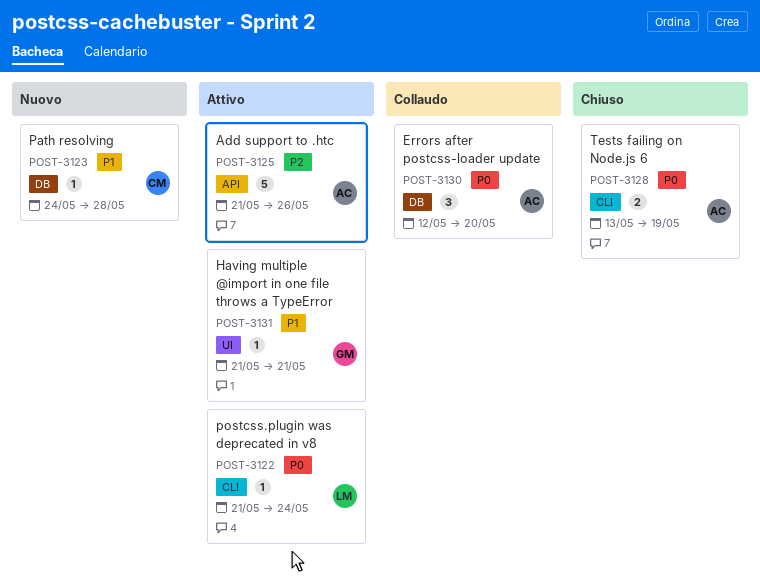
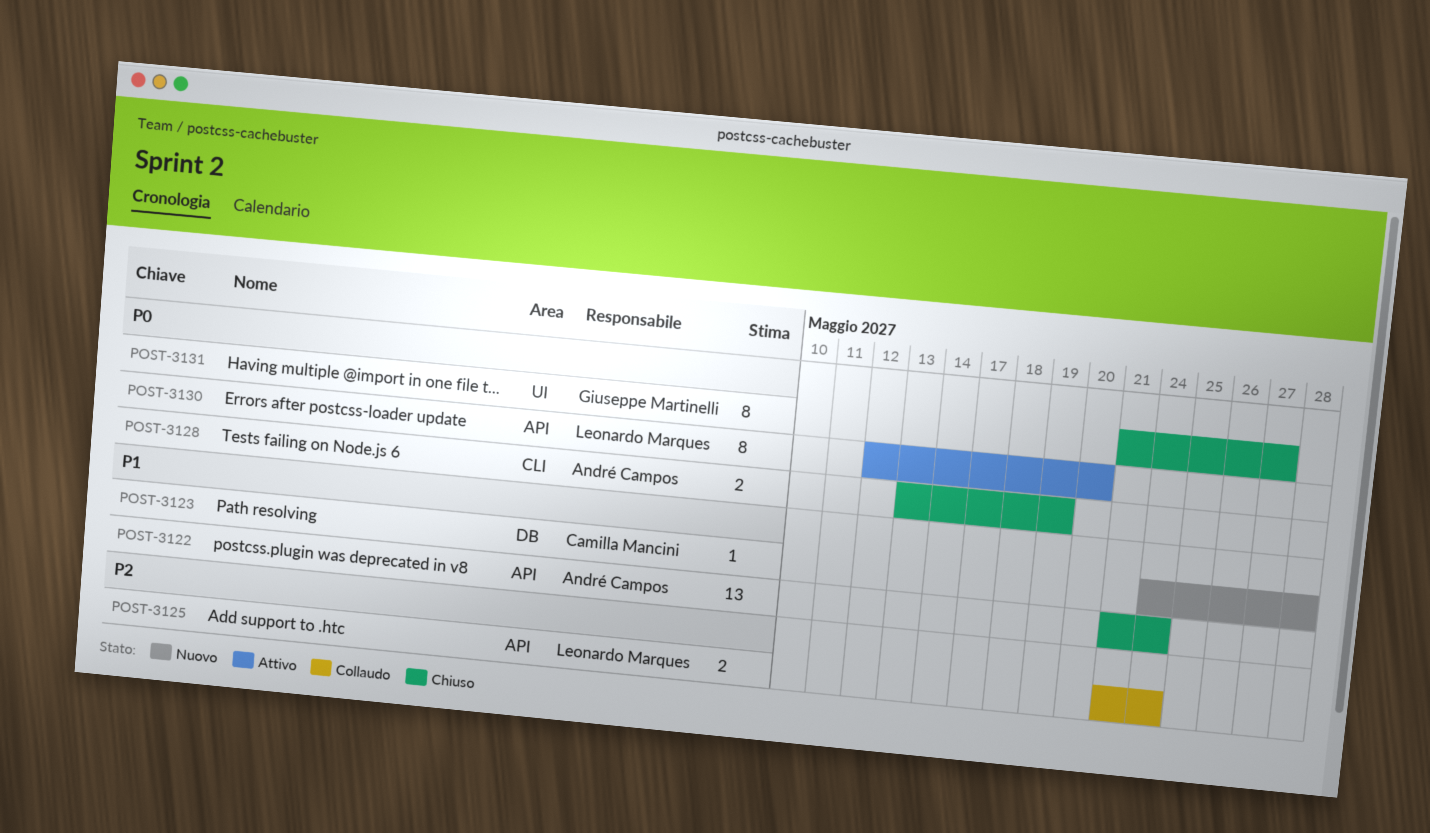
POST-3122, status: Attivo -> Chiuso
POST-3122, owner: Leonardo Marques -> André Campos
POST-3122, priority: P0 -> P1
POST-3122, label: CLI -> API
POST-3122, estimate: 1 -> 13
POST-3125, status: Attivo -> Collaudo
POST-3125, owner: André Campos -> Leonardo Marques
POST-3125, estimate: 5 -> 2
POST-3125, due: May 26 -> May 24
POST-3130, status: Collaudo -> Attivo
POST-3130, owner: André Campos -> Leonardo Marques
POST-3130, label: DB -> API
POST-3130, estimate: 3 -> 8
POST-3131, status: Attivo -> Chiuso
POST-3131, priority: P1 -> P0
POST-3131, estimate: 1 -> 8
POST-3131, due: May 21 -> May 27

